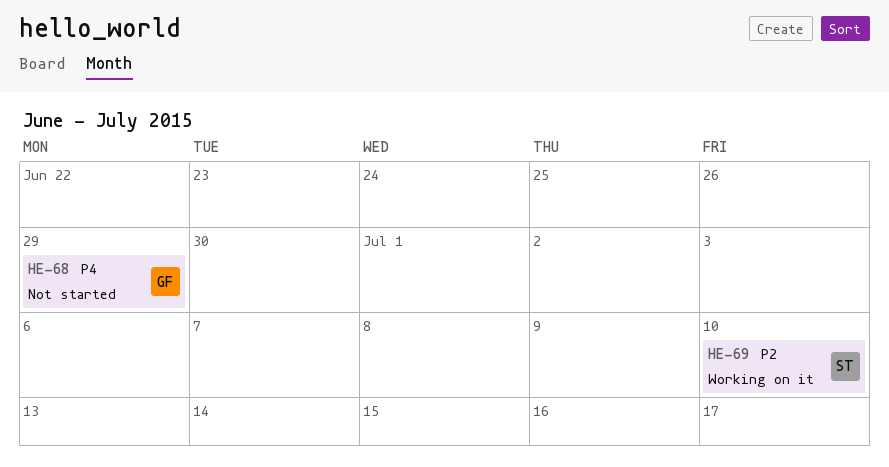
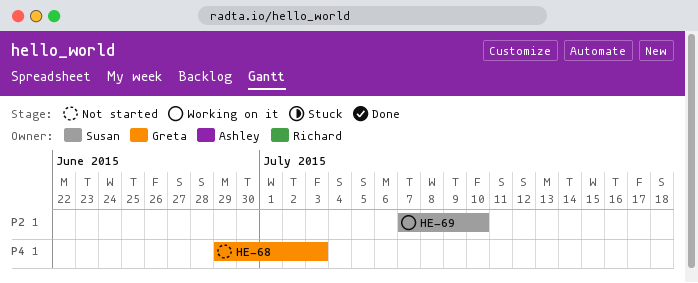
HE-68, due: Jun 29 -> Jul 3

